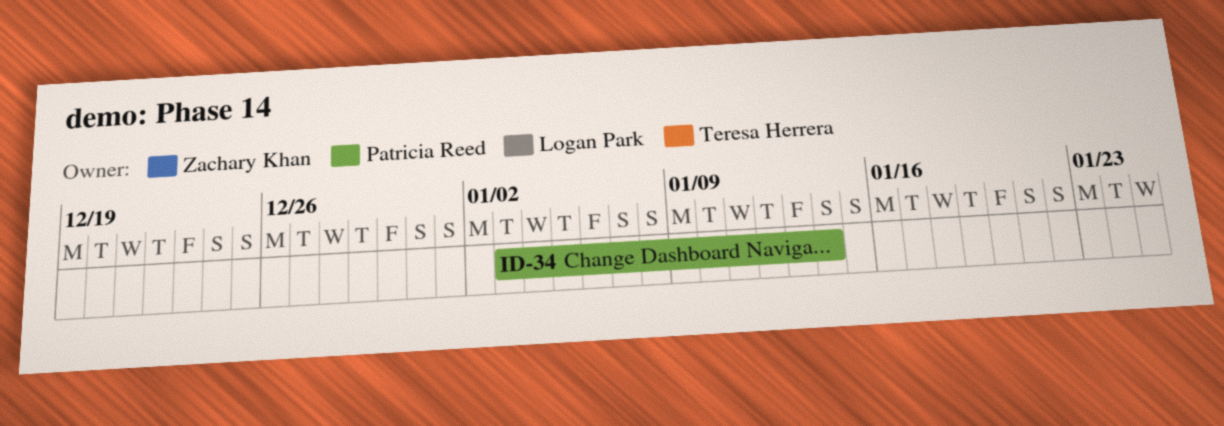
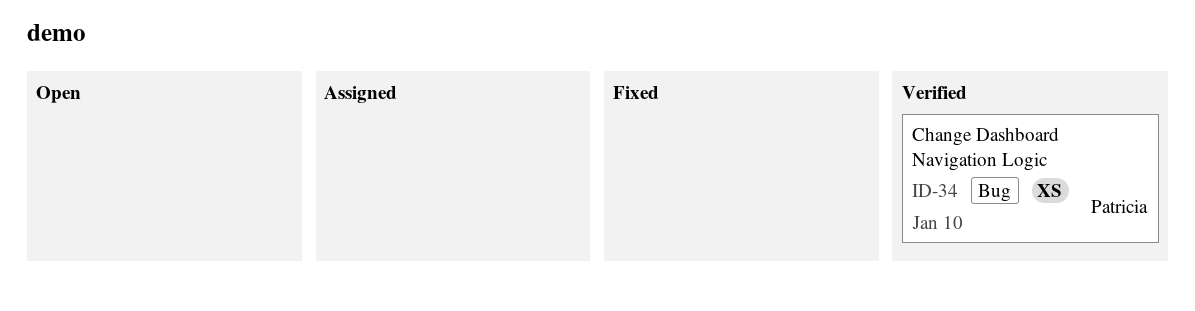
ID-34, due: Jan 14 -> Jan 10

